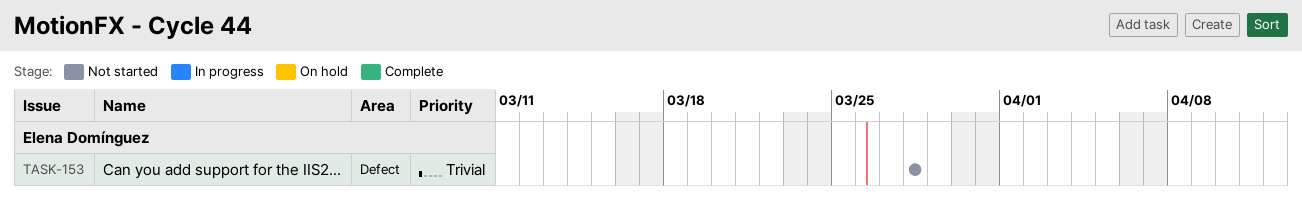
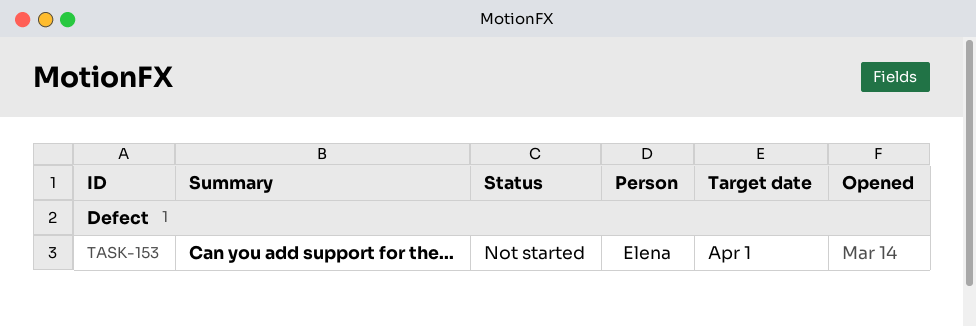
TASK-153, due: Mar 28 -> Apr 1

